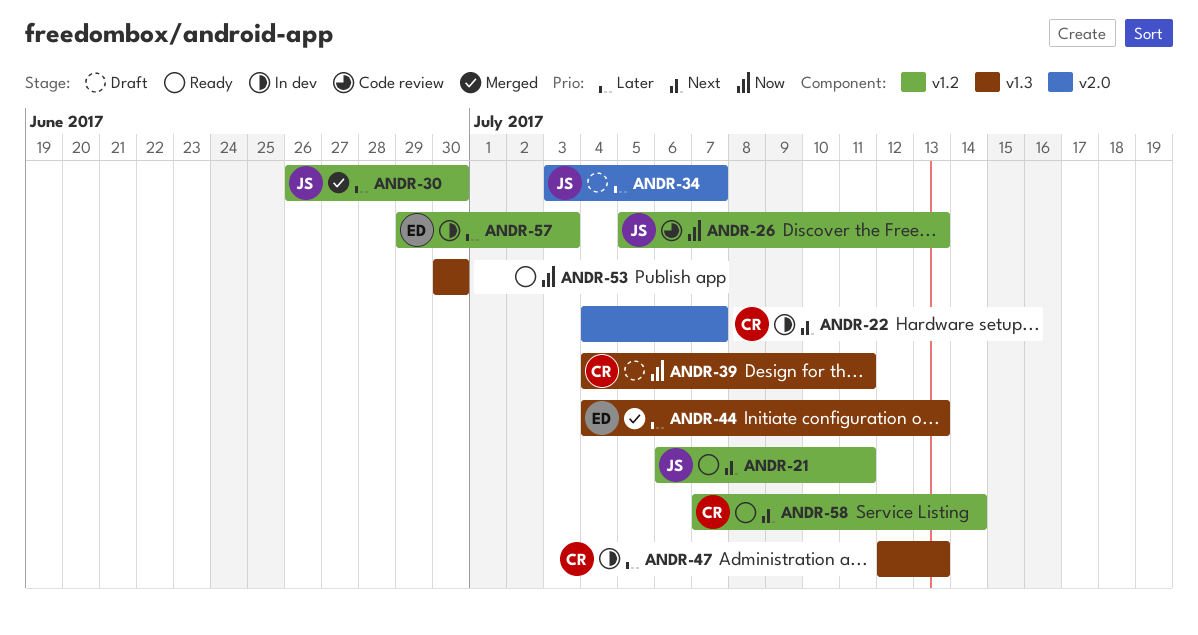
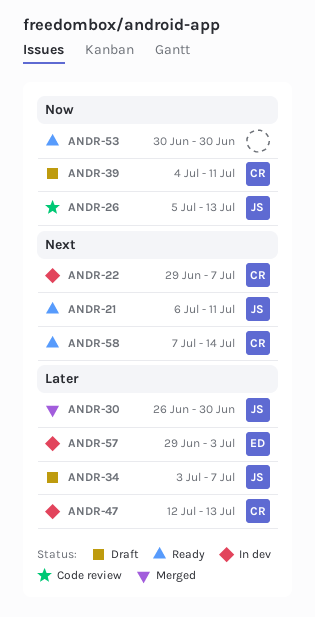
ANDR-22, start: Jul 4 -> Jun 29
ANDR-44: present -> none

